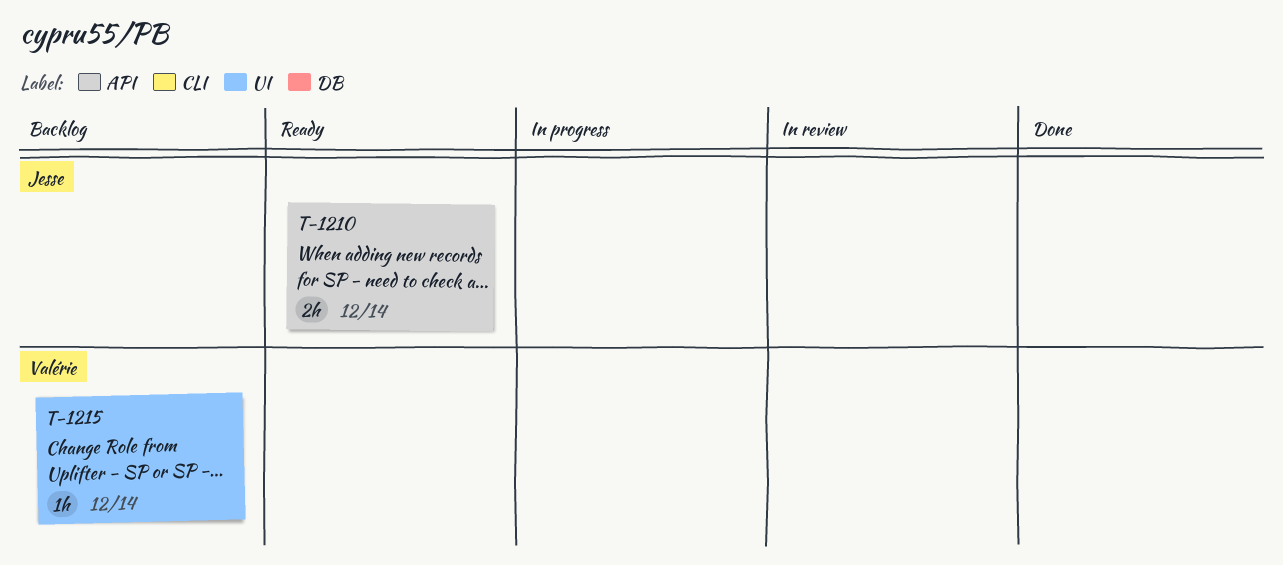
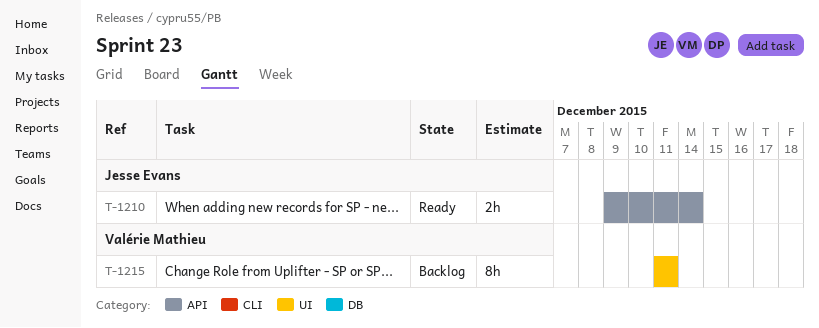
T-1215, estimate: 1h -> 8h
T-1215, due: Dec 14 -> Dec 11

